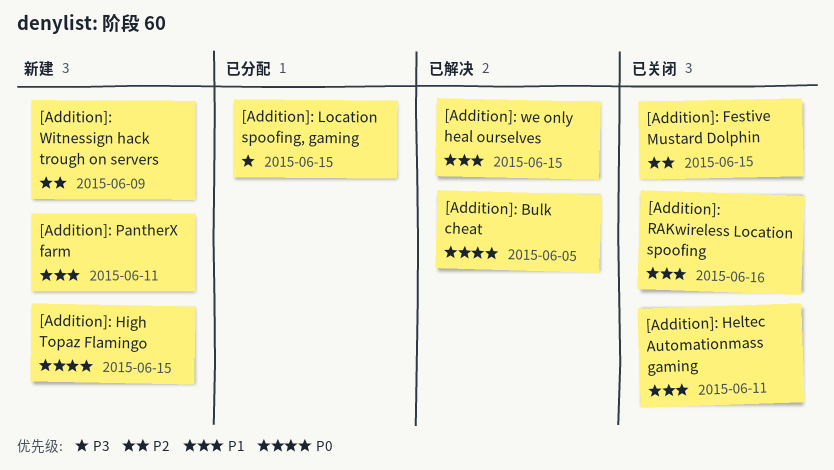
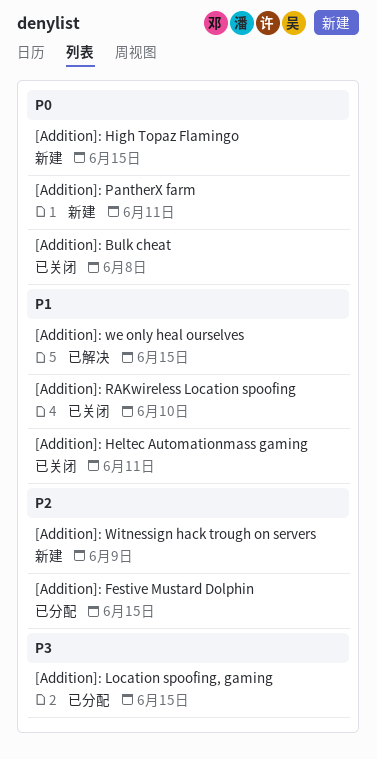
[Addition]: Bulk cheat, status: 已解决 -> 已关闭
[Addition]: Bulk cheat, due: Jun 5 -> Jun 8
[Addition]: Festive Mustard Dolphin, status: 已关闭 -> 已分配
[Addition]: PantherX farm, priority: P1 -> P0
[Addition]: RAKwireless Location spoofing, due: Jun 16 -> Jun 10

